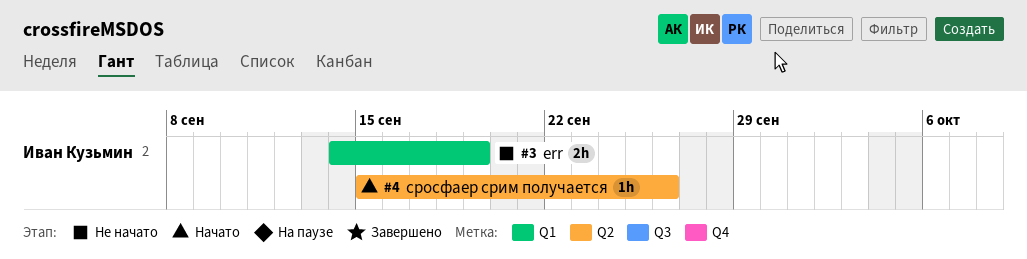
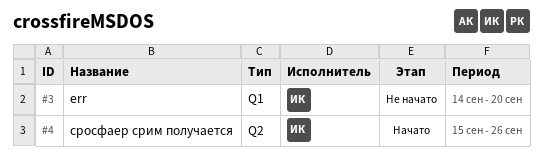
#3, due: Sep 19 -> Sep 20

